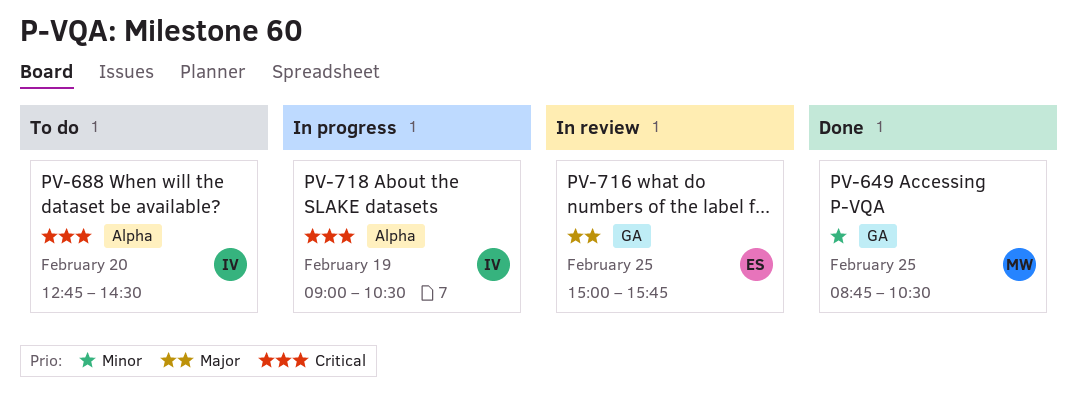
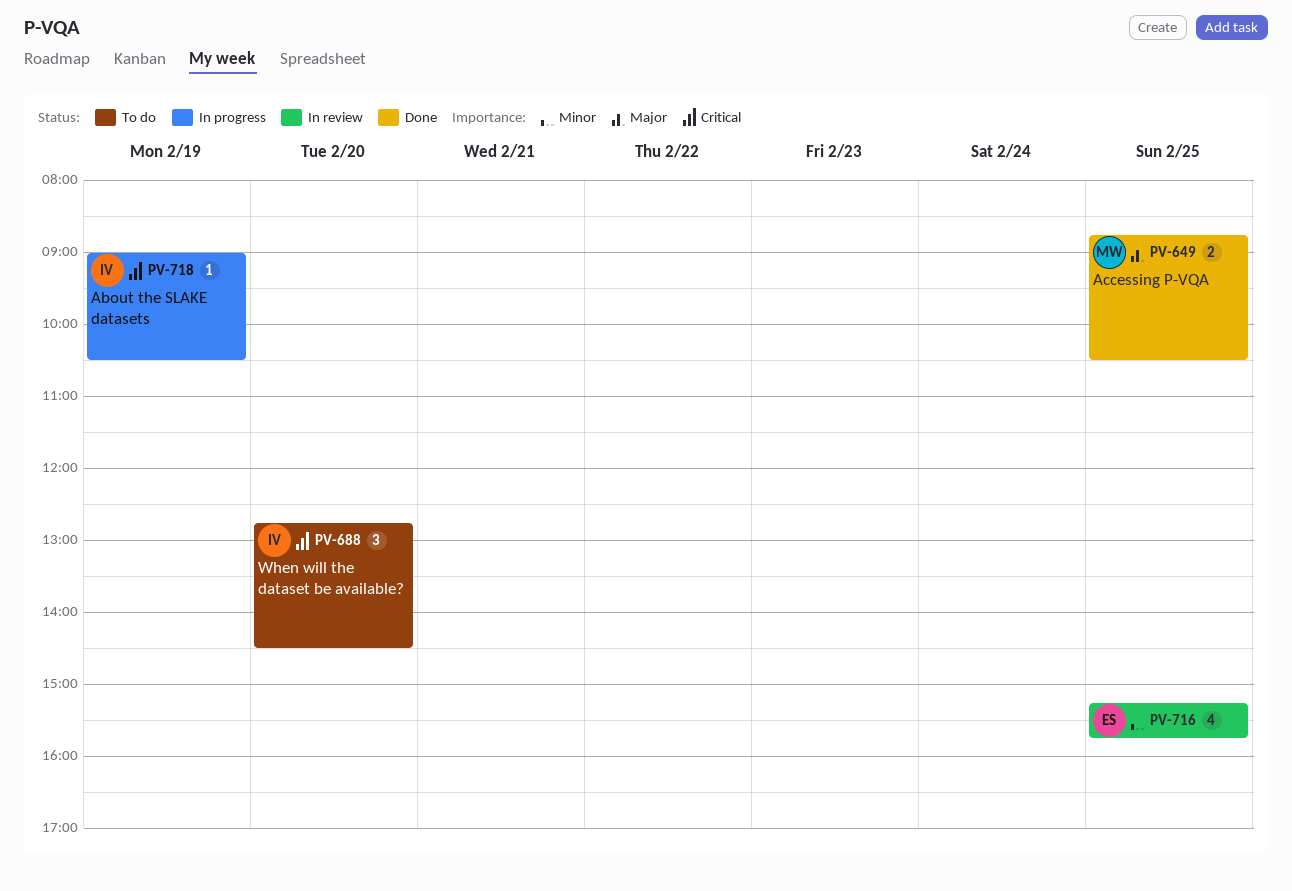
PV-649, priority: Minor -> Major
PV-716, priority: Major -> Minor
PV-716, begins: 15:00 -> 15:15

